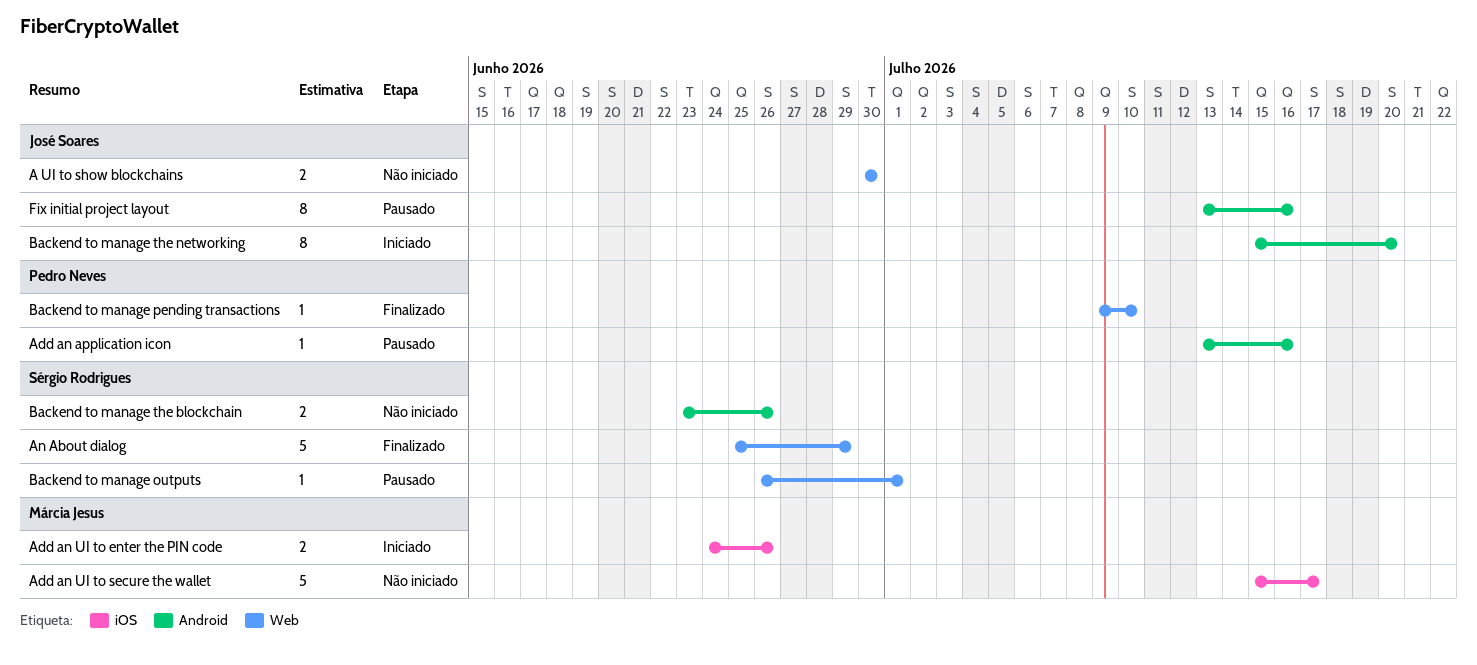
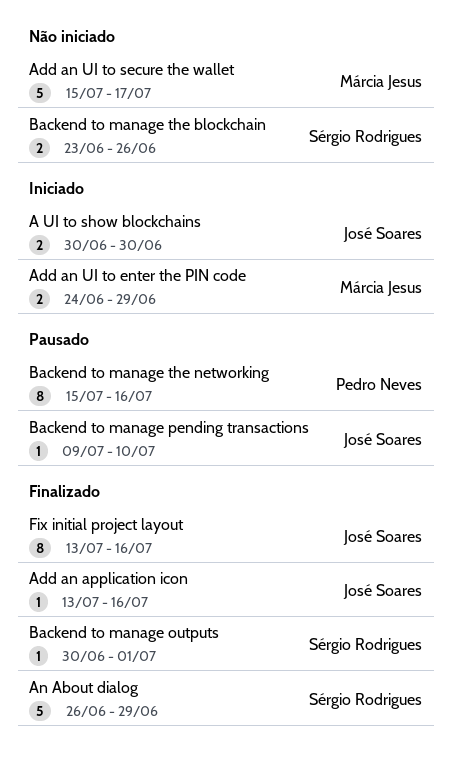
A UI to show blockchains, status: Não iniciado -> Iniciado
Add an application icon, status: Pausado -> Finalizado
Add an application icon, owner: Pedro Neves -> José Soares
Add an UI to enter the PIN code, due: Jun 26 -> Jun 29
An About dialog, start: Jun 25 -> Jun 26
Backend to manage outputs, status: Pausado -> Finalizado
Backend to manage outputs, start: Jun 26 -> Jun 30
Backend to manage pending transactions, status: Finalizado -> Pausado
Backend to manage pending transactions, owner: Pedro Neves -> José Soares
Backend to manage the networking, status: Iniciado -> Pausado
Backend to manage the networking, owner: José Soares -> Pedro Neves
Backend to manage the networking, due: Jul 20 -> Jul 16
Fix initial project layout, status: Pausado -> Finalizado

